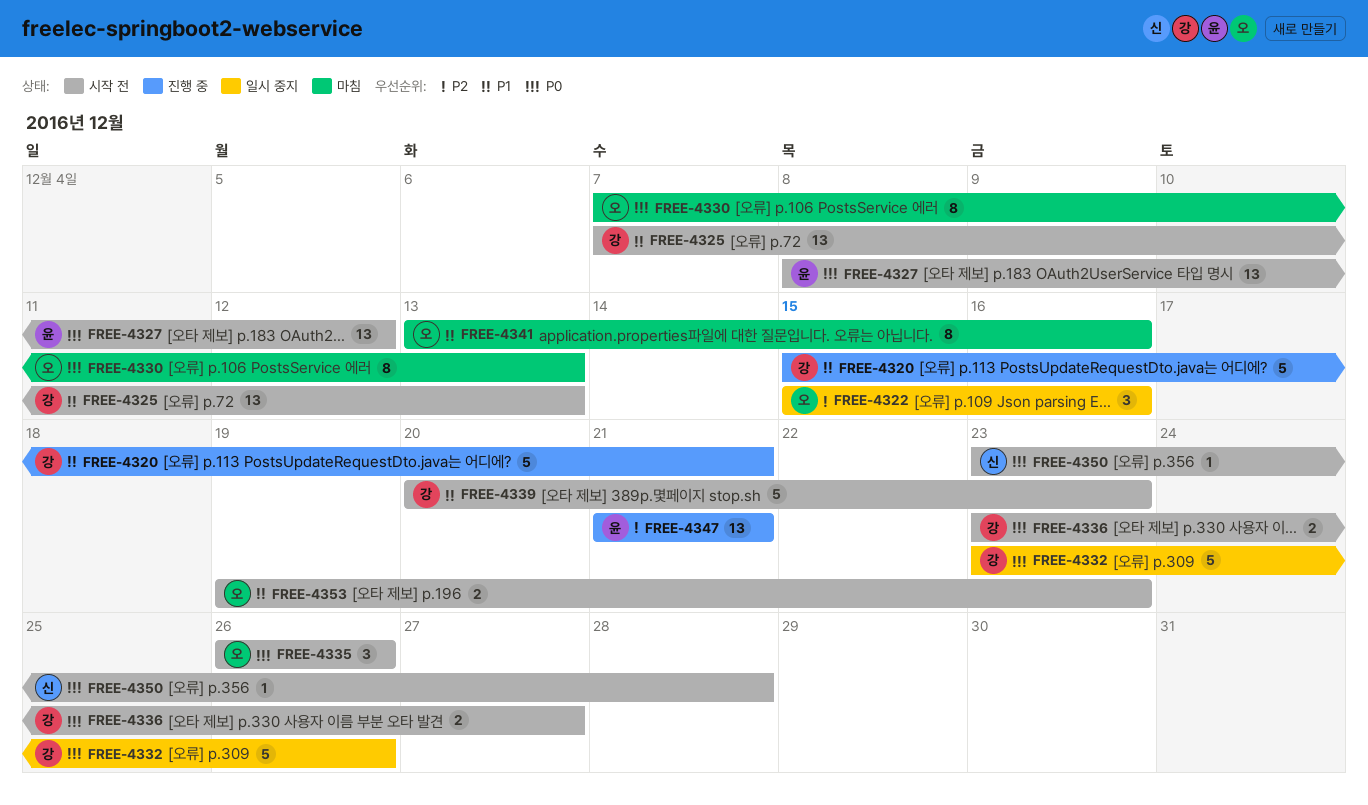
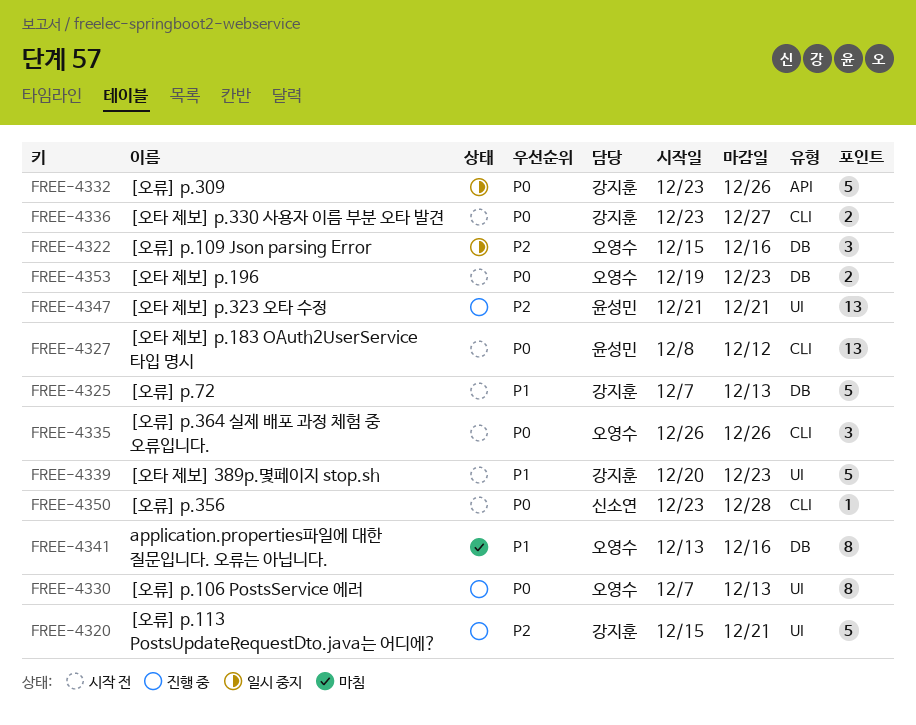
FREE-4320, priority: P1 -> P2
FREE-4325, estimate: 13 -> 5
FREE-4330, status: 마침 -> 진행 중
FREE-4353, priority: P1 -> P0

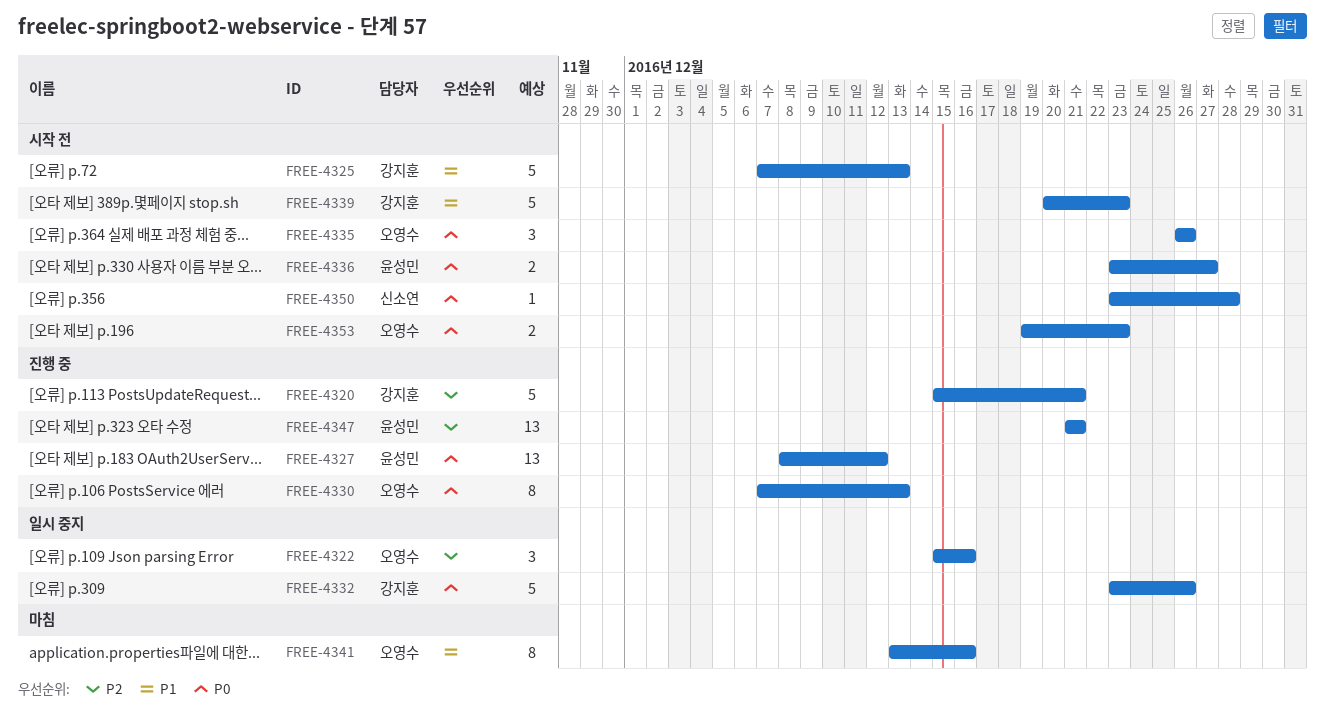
FREE-4327, status: 시작 전 -> 진행 중
FREE-4336, owner: 강지훈 -> 윤성민

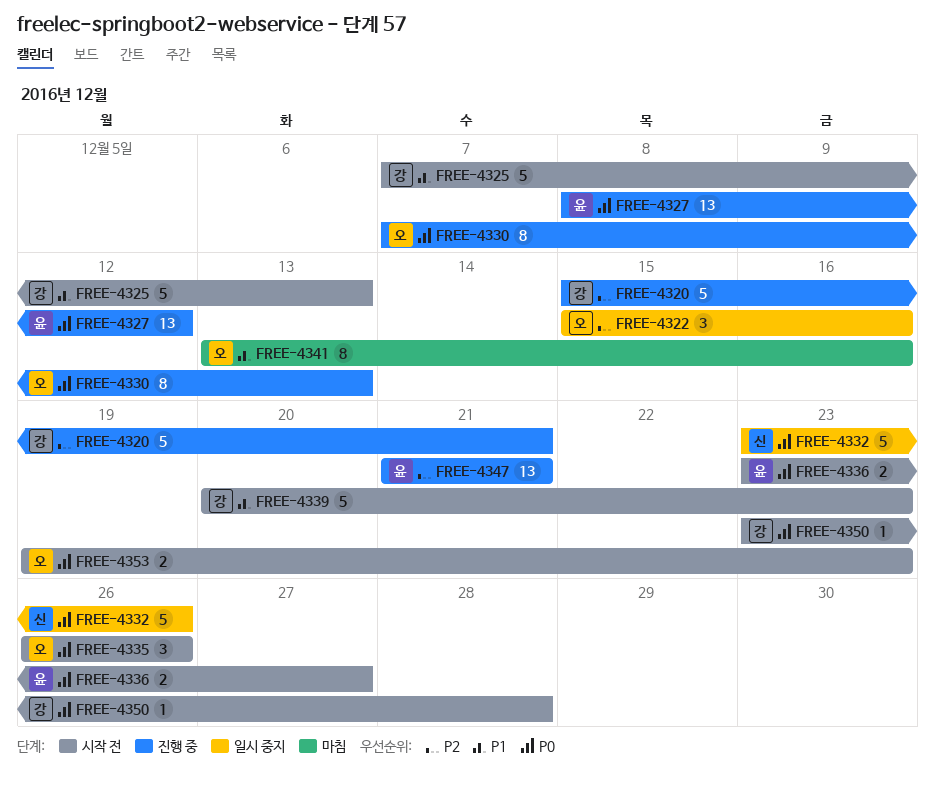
FREE-4332, owner: 강지훈 -> 신소연
FREE-4350, owner: 신소연 -> 강지훈

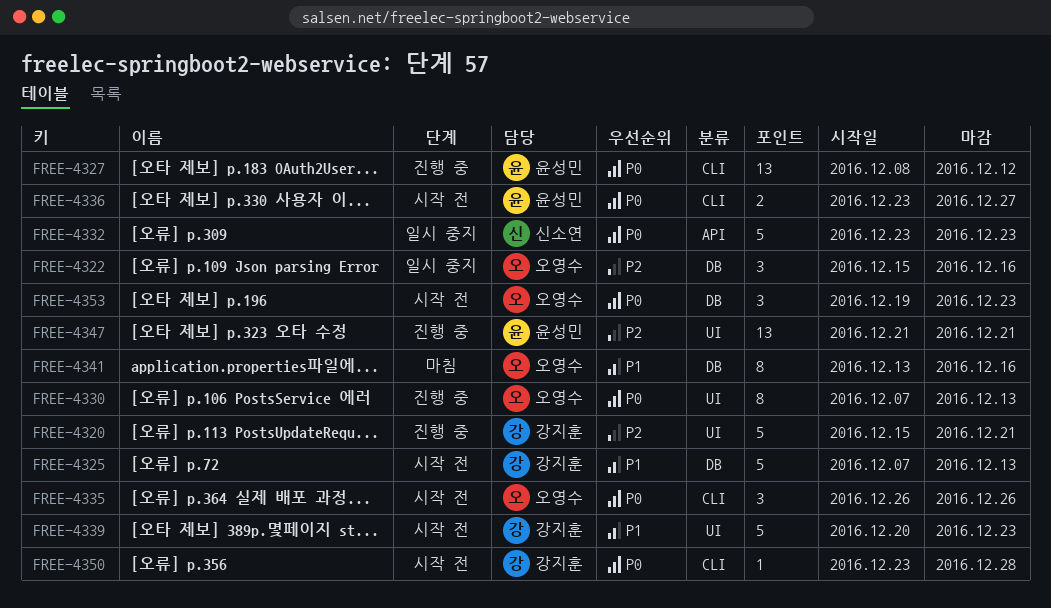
FREE-4332, due: Dec 26 -> Dec 23
FREE-4353, estimate: 2 -> 3

